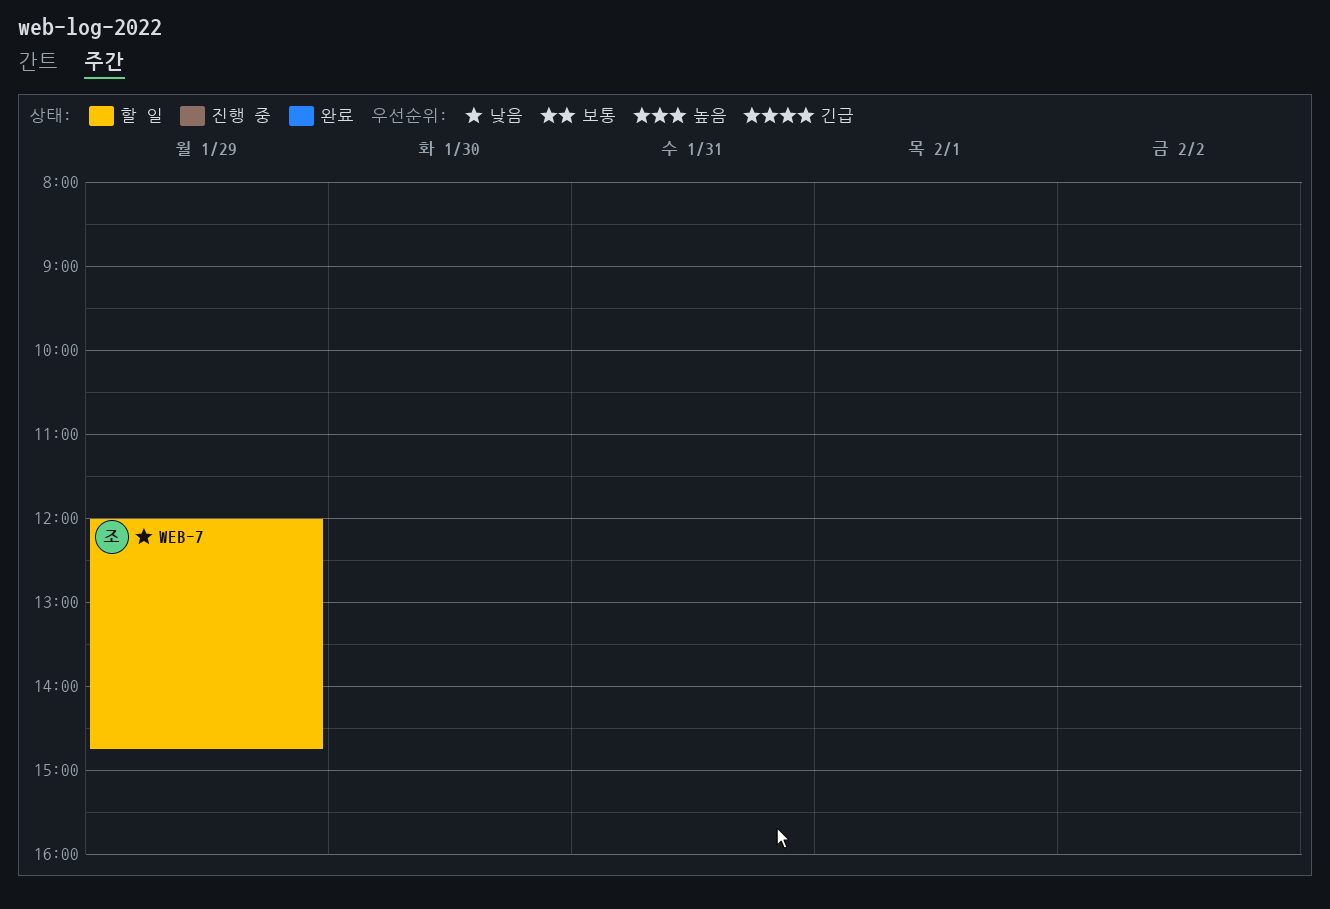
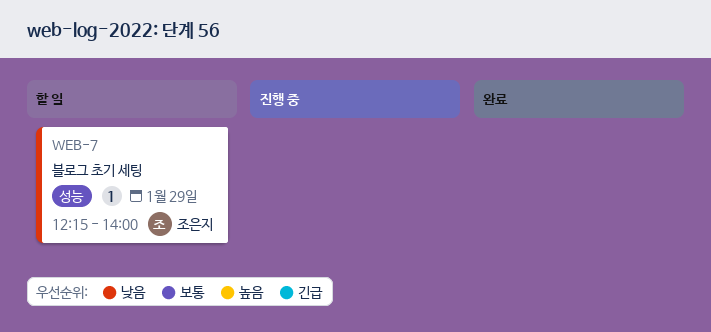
WEB-7, begins: 12:00 -> 12:15
WEB-7, ends: 14:45 -> 14:00

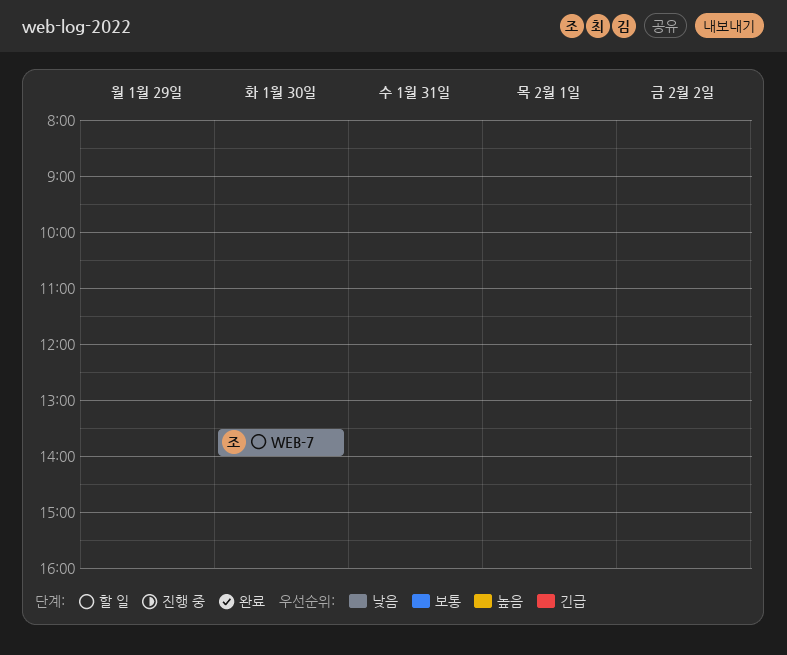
WEB-7, day: Jan 29 -> Jan 30
WEB-7, begins: 12:15 -> 13:30

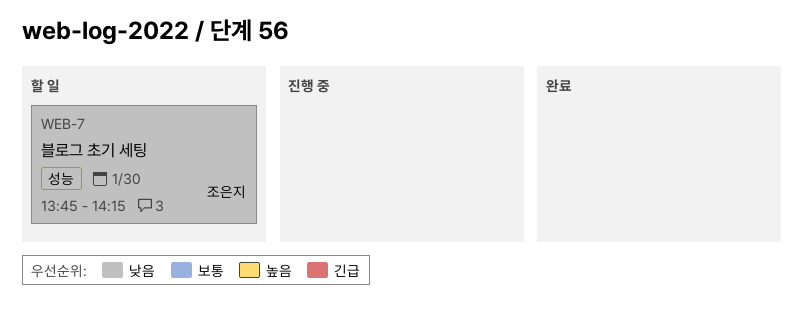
WEB-7, begins: 13:30 -> 13:45
WEB-7, ends: 14:00 -> 14:15

